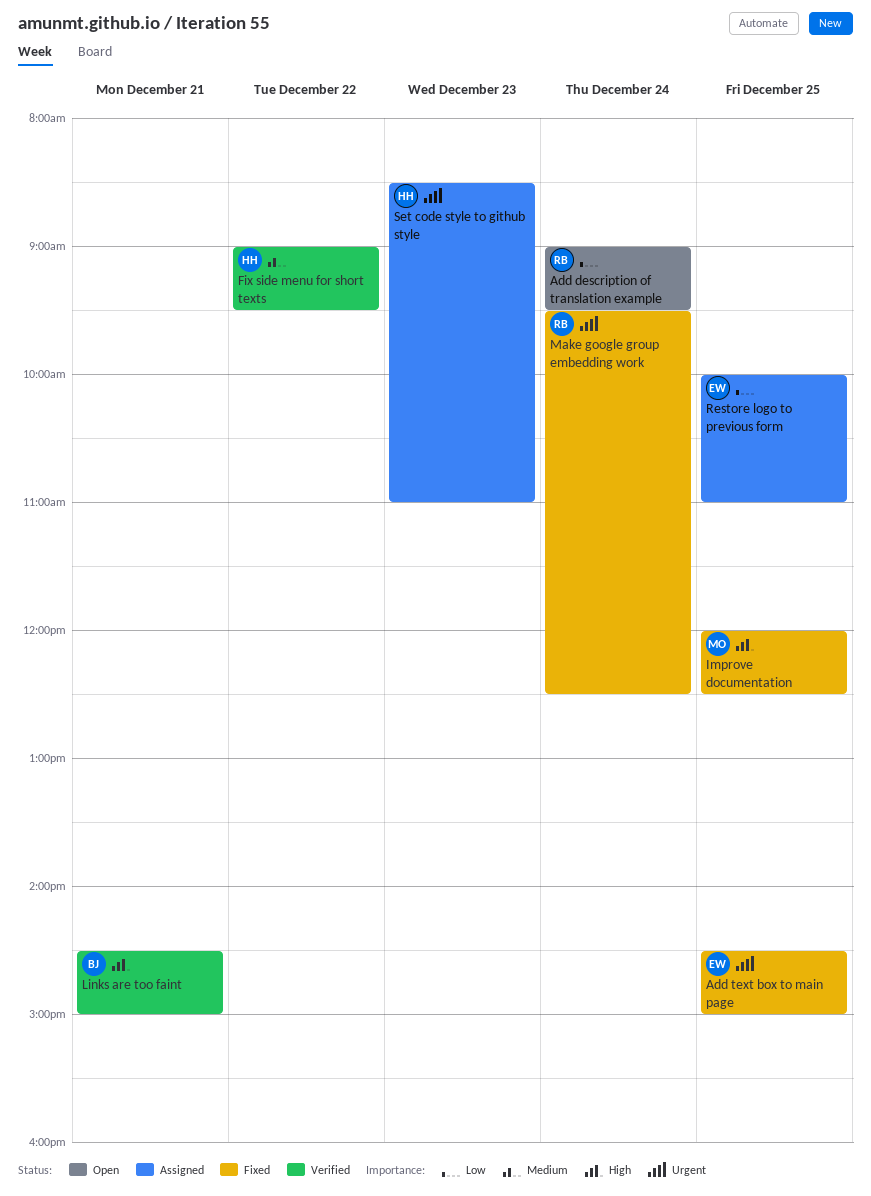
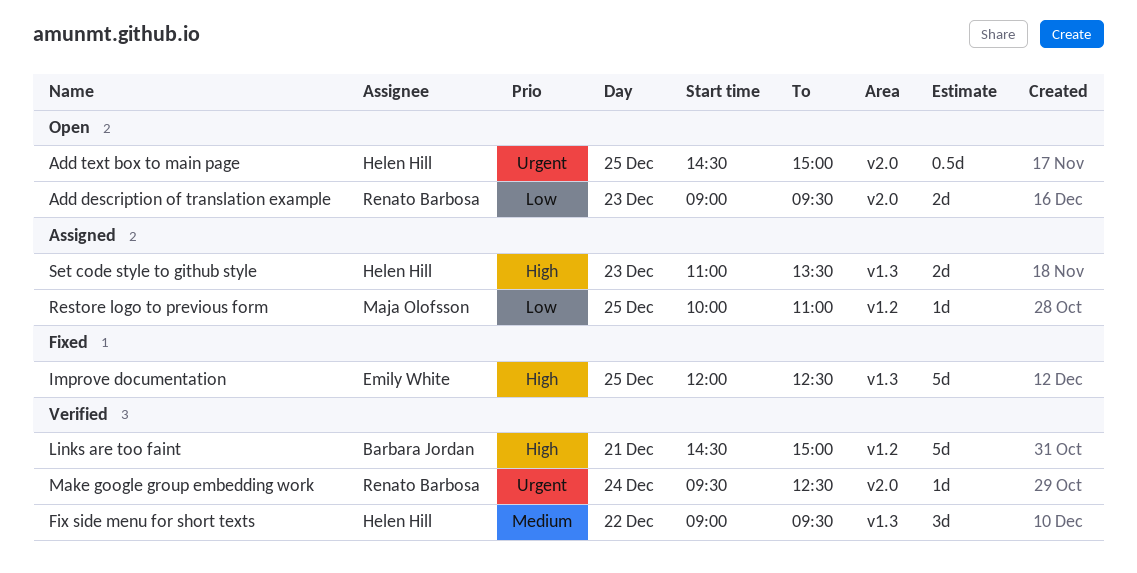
Add description of translation example, day: Dec 24 -> Dec 23
Add text box to main page, status: Fixed -> Open
Add text box to main page, owner: Emily White -> Helen Hill
Improve documentation, owner: Maja Olofsson -> Emily White
Make google group embedding work, status: Fixed -> Verified
Restore logo to previous form, owner: Emily White -> Maja Olofsson
Set code style to github style, priority: Urgent -> High
Set code style to github style, begins: 08:30 -> 11:00
Set code style to github style, ends: 11:00 -> 13:30

